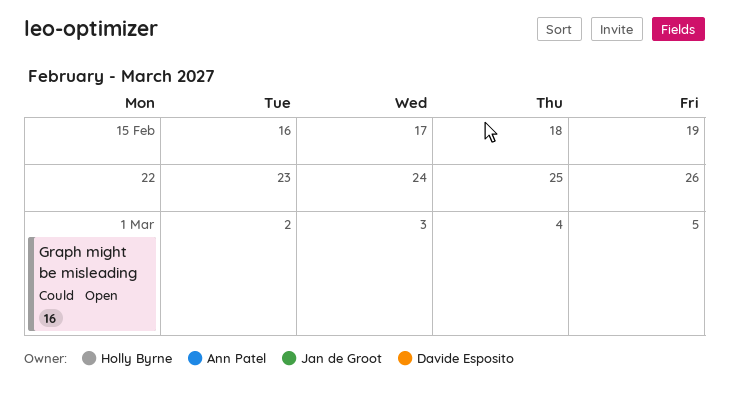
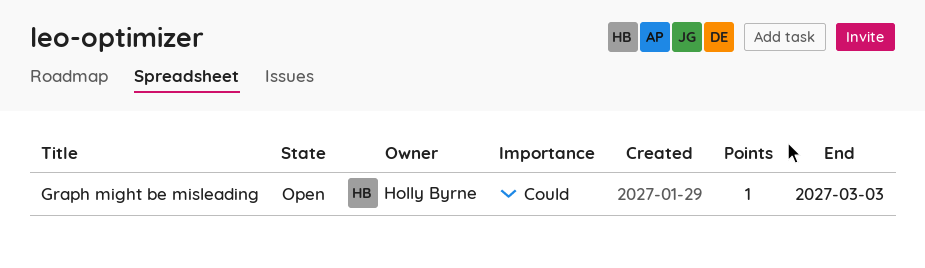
Graph might be misleading, estimate: 16 -> 1
Graph might be misleading, due: Mar 1 -> Mar 3

